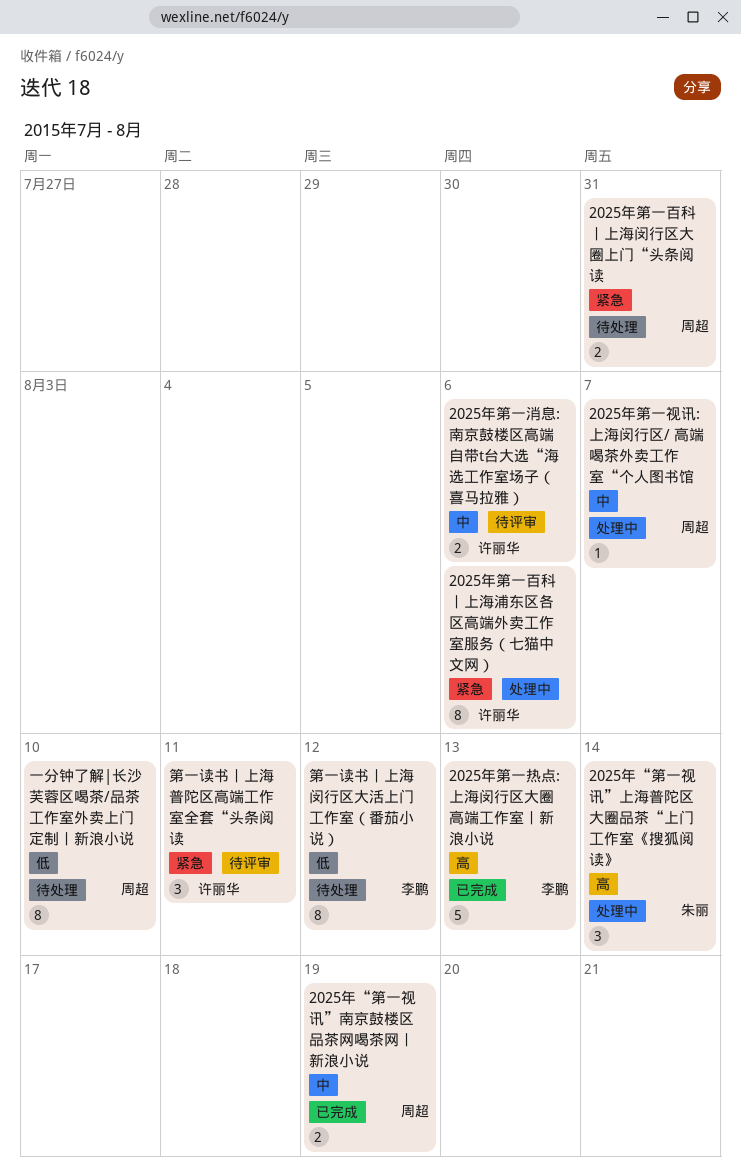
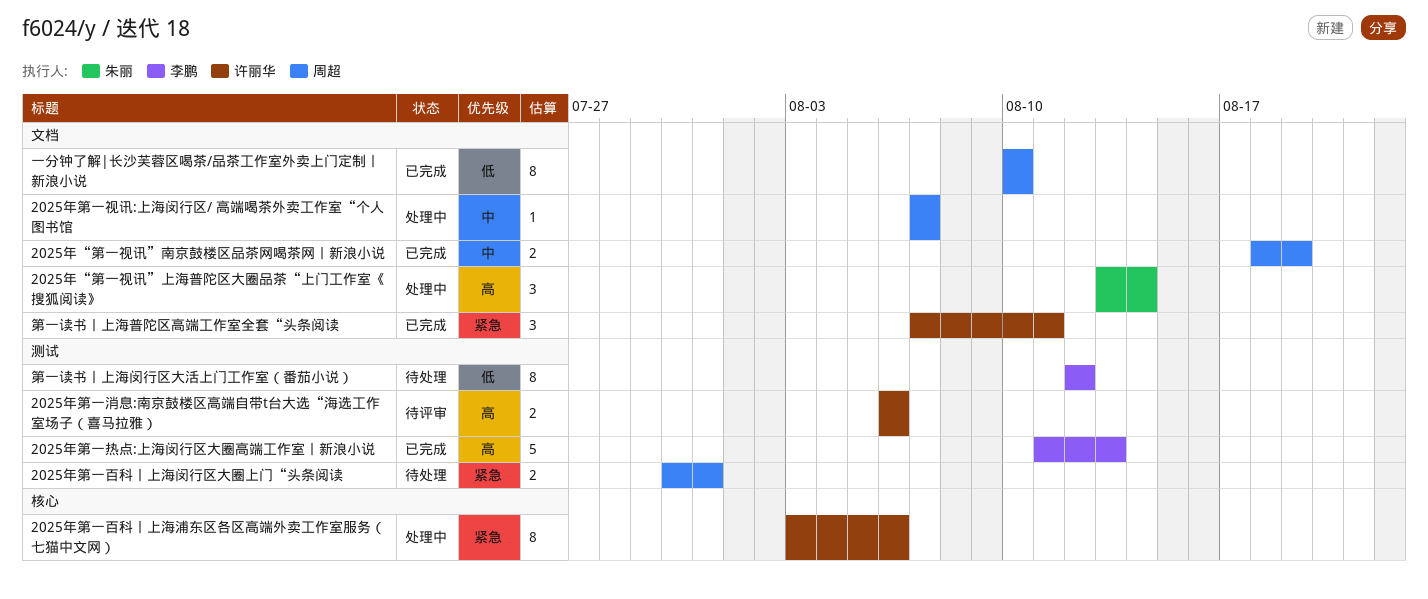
2025年第一消息:南京鼓楼区高端自带t台大选“海选工作室场子（喜马拉雅）, priority: 中 -> 高
一分钟了解|长沙芙蓉区喝茶/品茶工作室外卖上门定制丨新浪小说, status: 待处理 -> 已完成
第一读书丨上海普陀区高端工作室全套“头条阅读, status: 待评审 -> 已完成

